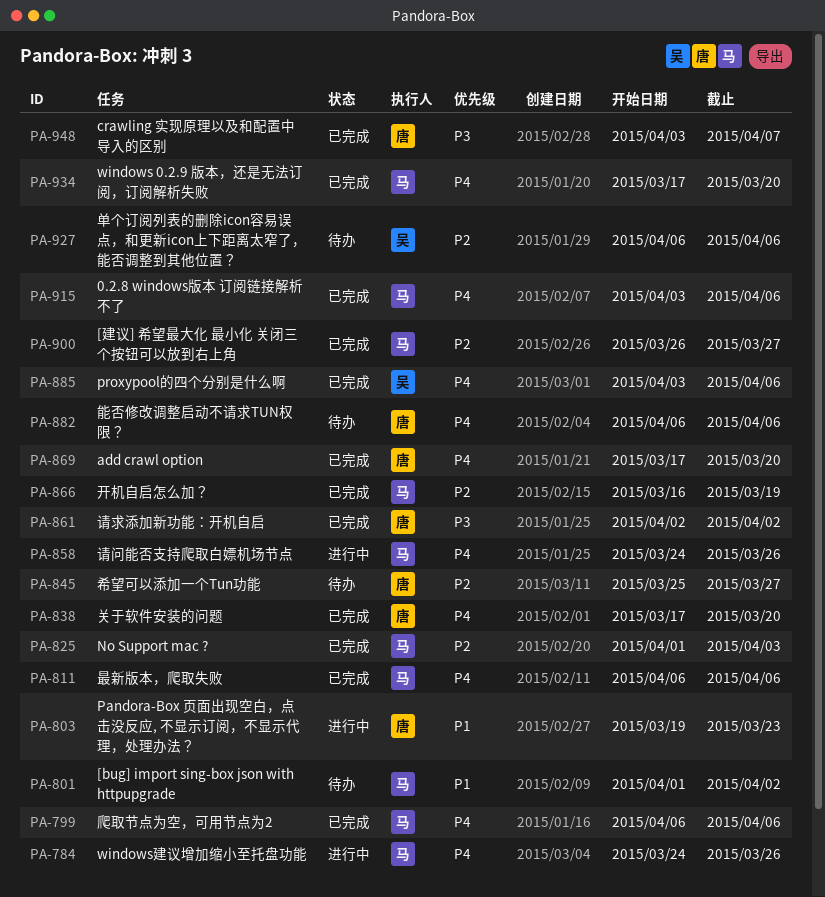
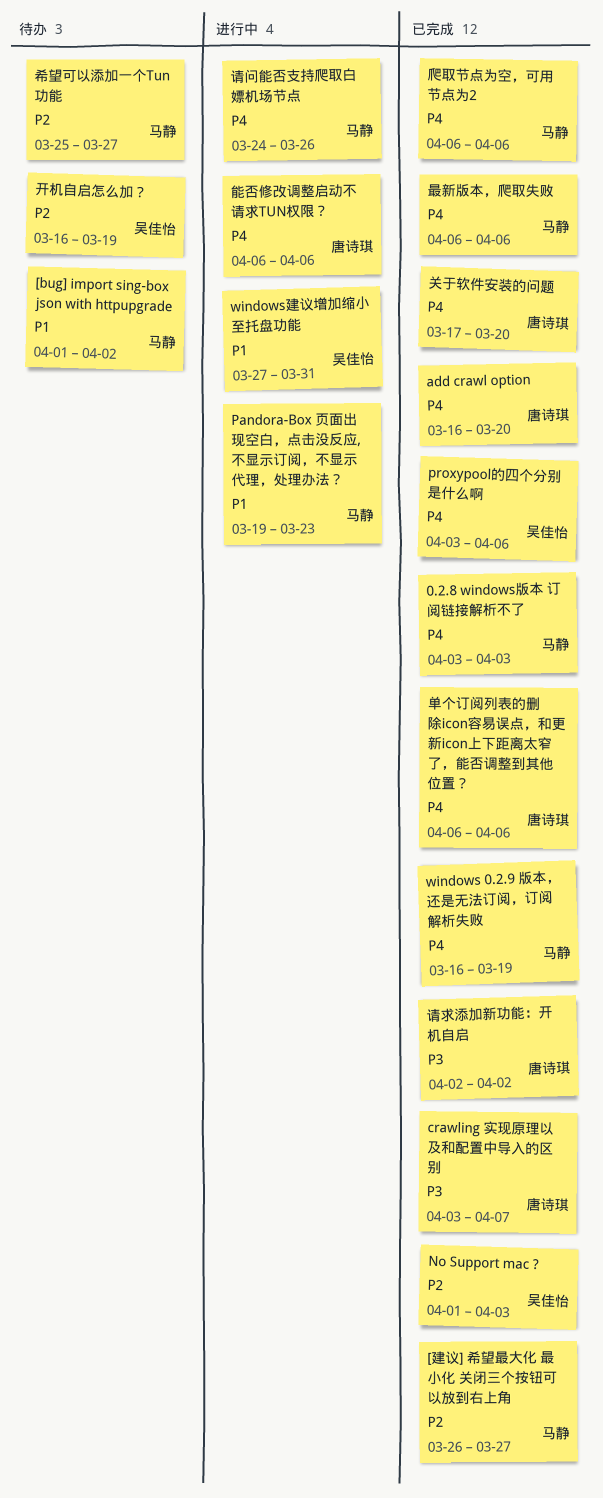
0.2.8 windows版本 订阅链接解析不了, due: Apr 6 -> Apr 3
add crawl option, start: Mar 17 -> Mar 16
No Support mac ?, owner: 马静 -> 吴佳怡
Pandora-Box 页面出现空白，点击没反应, 不显示订阅，不显示代理，处理办法？, owner: 唐诗琪 -> 马静
windows 0.2.9 版本，还是无法订阅，订阅解析失败, start: Mar 17 -> Mar 16
windows 0.2.9 版本，还是无法订阅，订阅解析失败, due: Mar 20 -> Mar 19
windows建议增加缩小至托盘功能, owner: 马静 -> 吴佳怡
windows建议增加缩小至托盘功能, priority: P4 -> P1
windows建议增加缩小至托盘功能, start: Mar 24 -> Mar 27
windows建议增加缩小至托盘功能, due: Mar 26 -> Mar 31
单个订阅列表的删除icon容易误点，和更新icon上下距离太窄了，能否调整到其他位置？, status: 待办 -> 已完成
单个订阅列表的删除icon容易误点，和更新icon上下距离太窄了，能否调整到其他位置？, owner: 吴佳怡 -> 唐诗琪
单个订阅列表的删除icon容易误点，和更新icon上下距离太窄了，能否调整到其他位置？, priority: P2 -> P4
希望可以添加一个Tun功能, owner: 唐诗琪 -> 马静
开机自启怎么加？, status: 已完成 -> 待办
开机自启怎么加？, owner: 马静 -> 吴佳怡
能否修改调整启动不请求TUN权限？, status: 待办 -> 进行中

